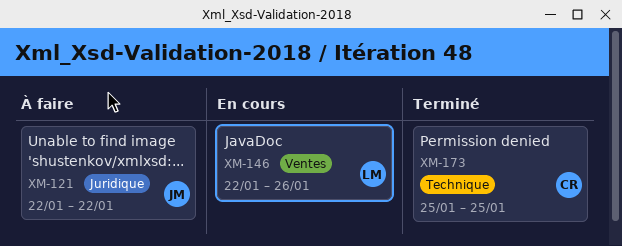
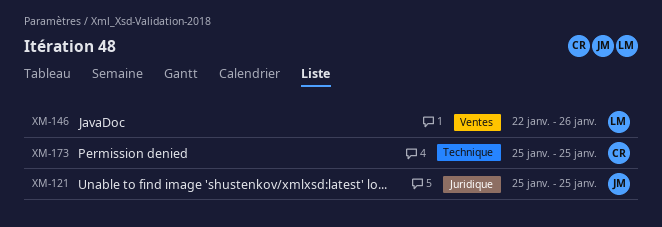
XM-121, start: Jan 22 -> Jan 25
XM-121, due: Jan 22 -> Jan 25

